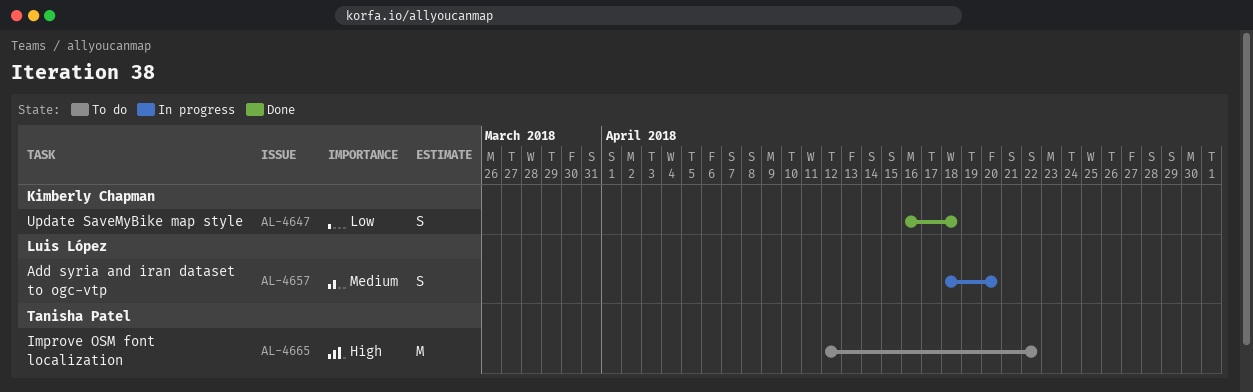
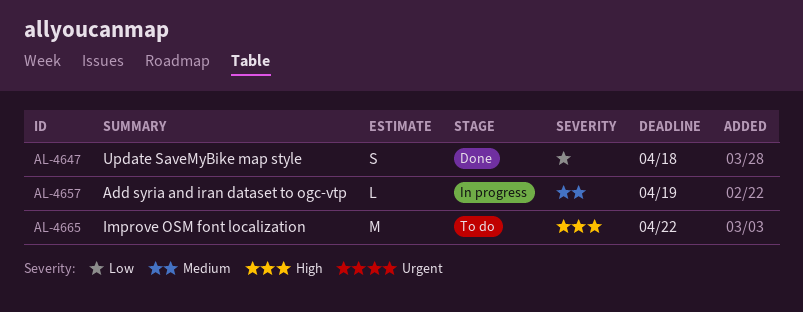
AL-4657, estimate: S -> L
AL-4657, due: Apr 20 -> Apr 19

